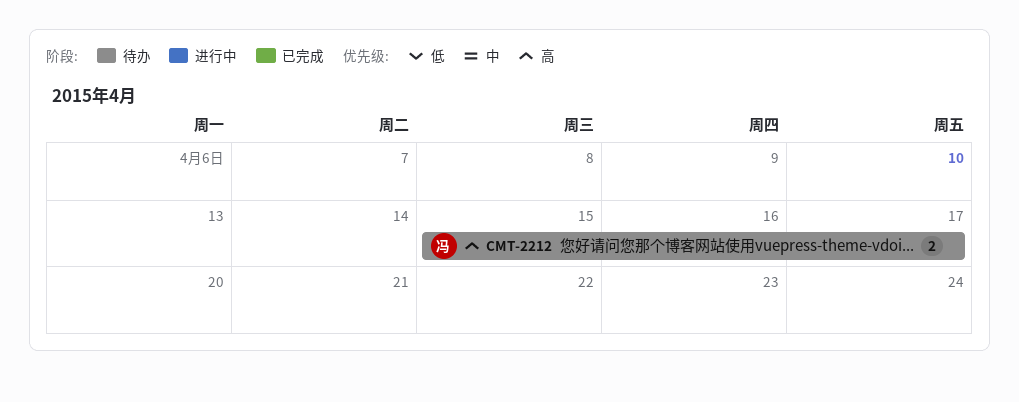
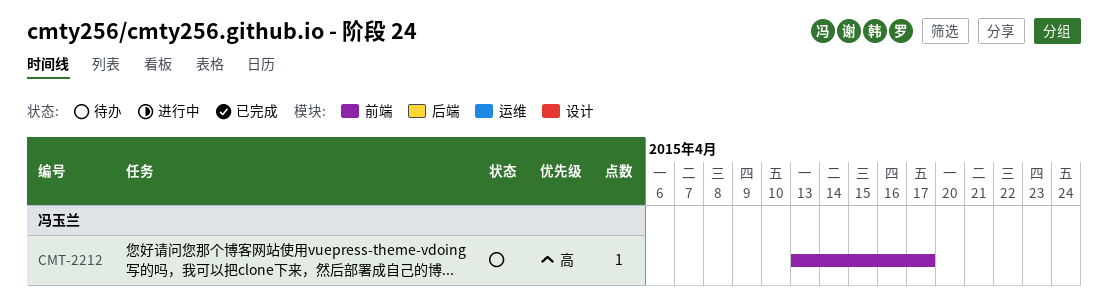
CMT-2212, estimate: 2 -> 1
CMT-2212, start: Apr 15 -> Apr 13

